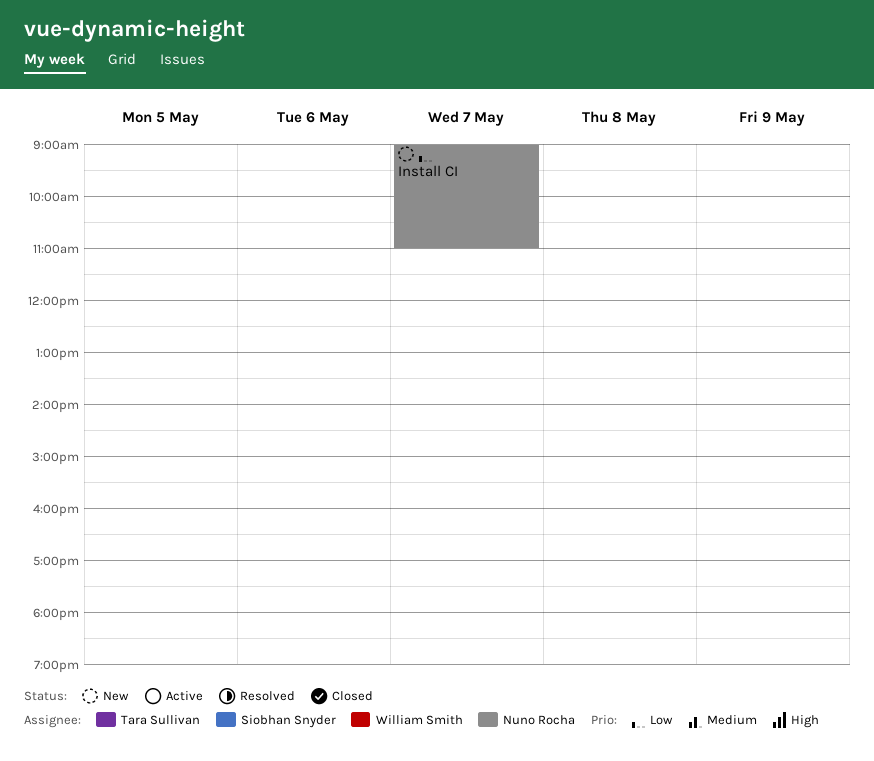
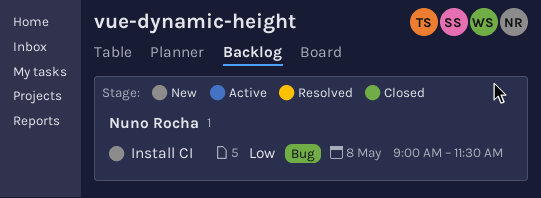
Install CI, day: May 7 -> May 8
Install CI, ends: 11:00 -> 11:30

